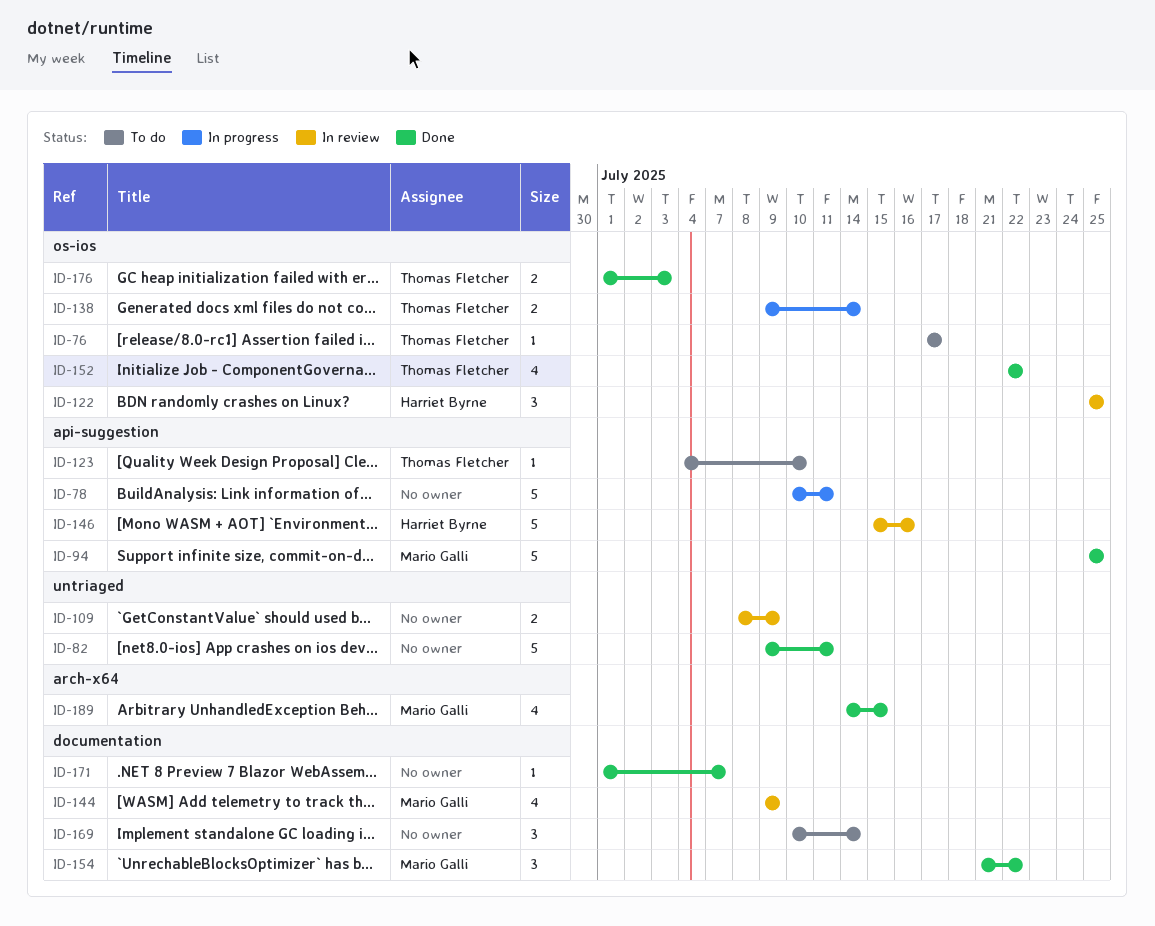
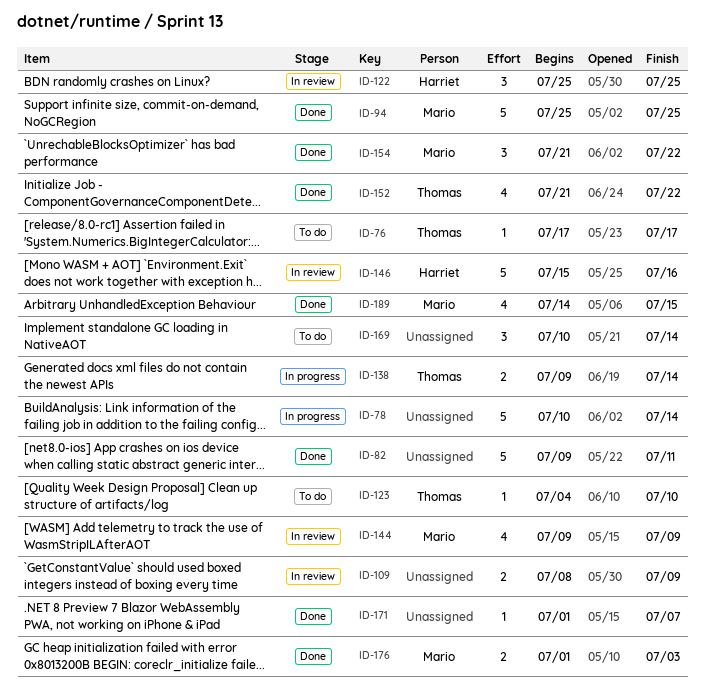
ID-78, due: Jul 11 -> Jul 14
ID-152, start: Jul 22 -> Jul 21
ID-176, owner: Thomas Fletcher -> Mario Galli

